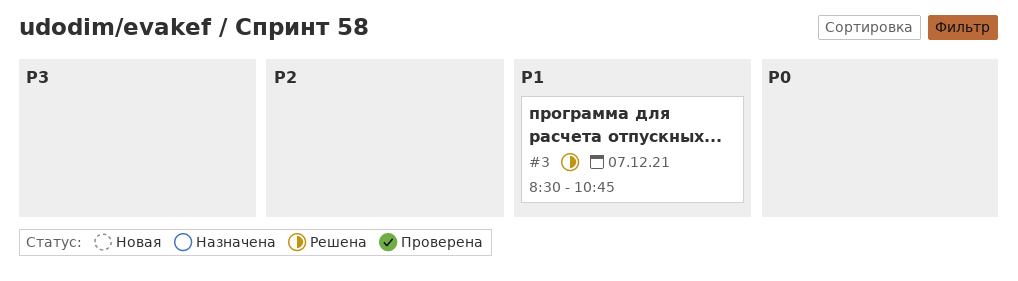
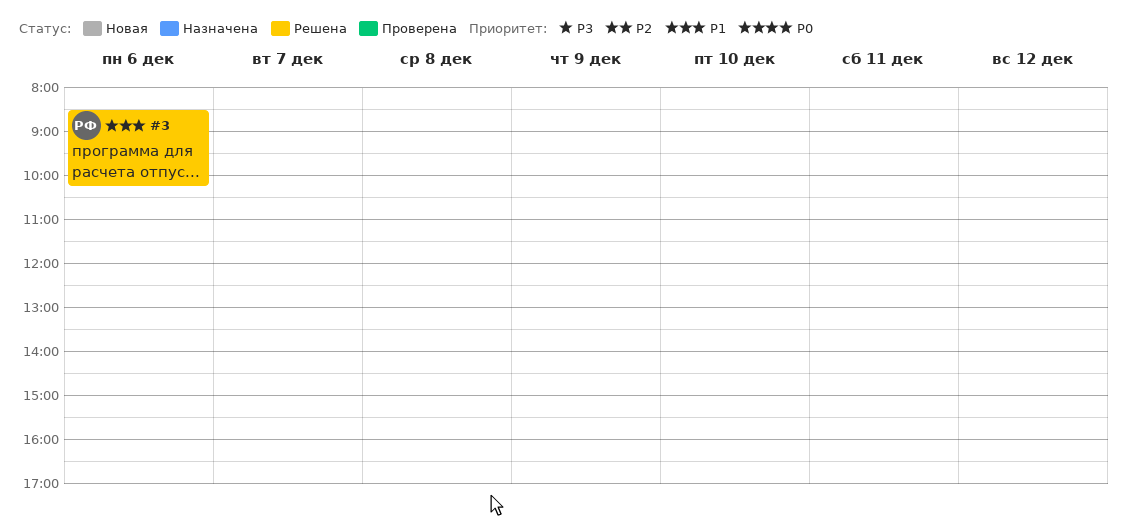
#3, day: Dec 7 -> Dec 6
#3, ends: 10:45 -> 10:15

